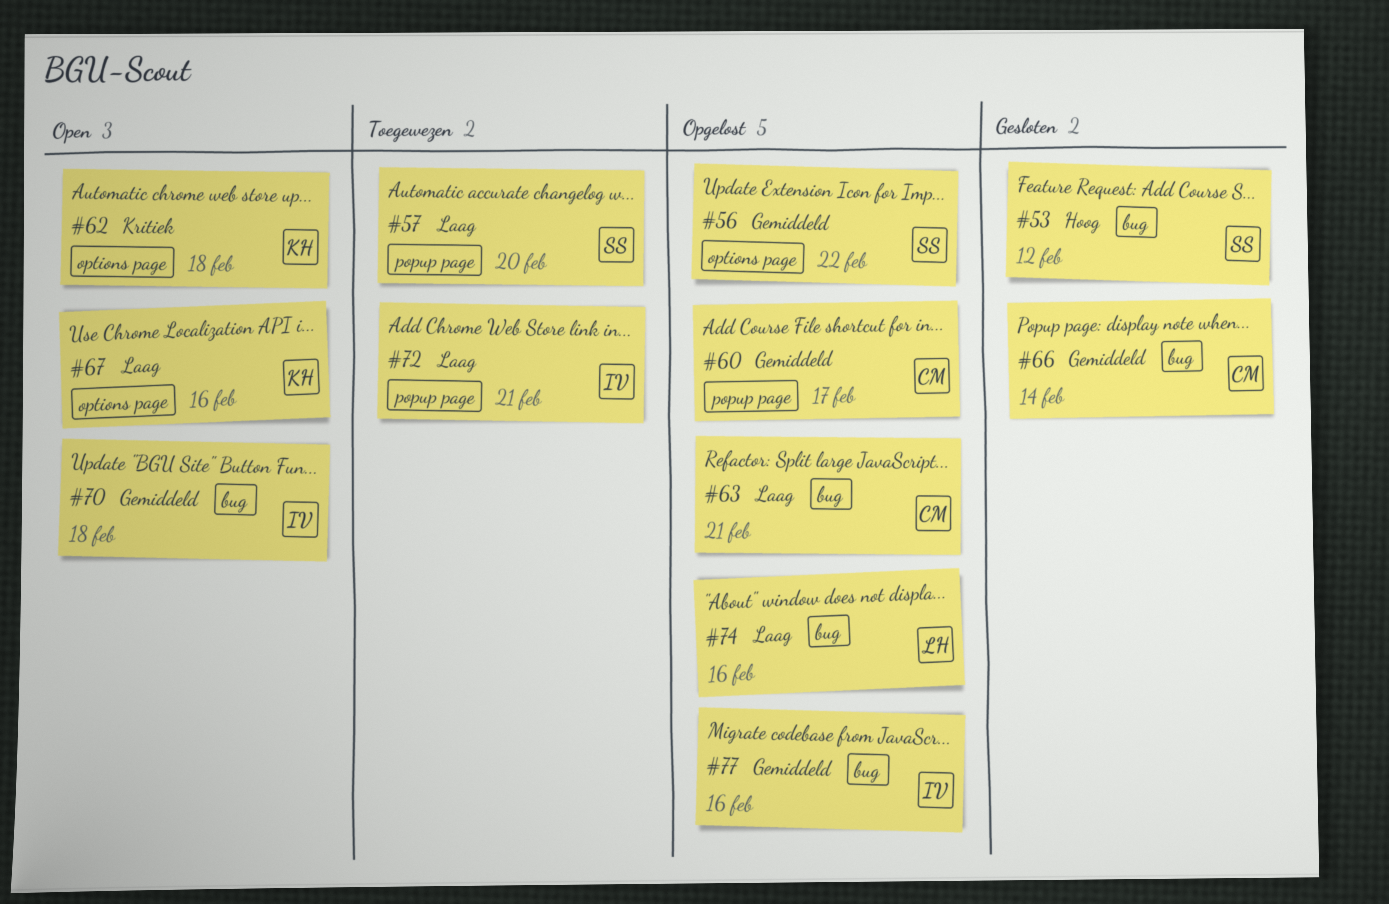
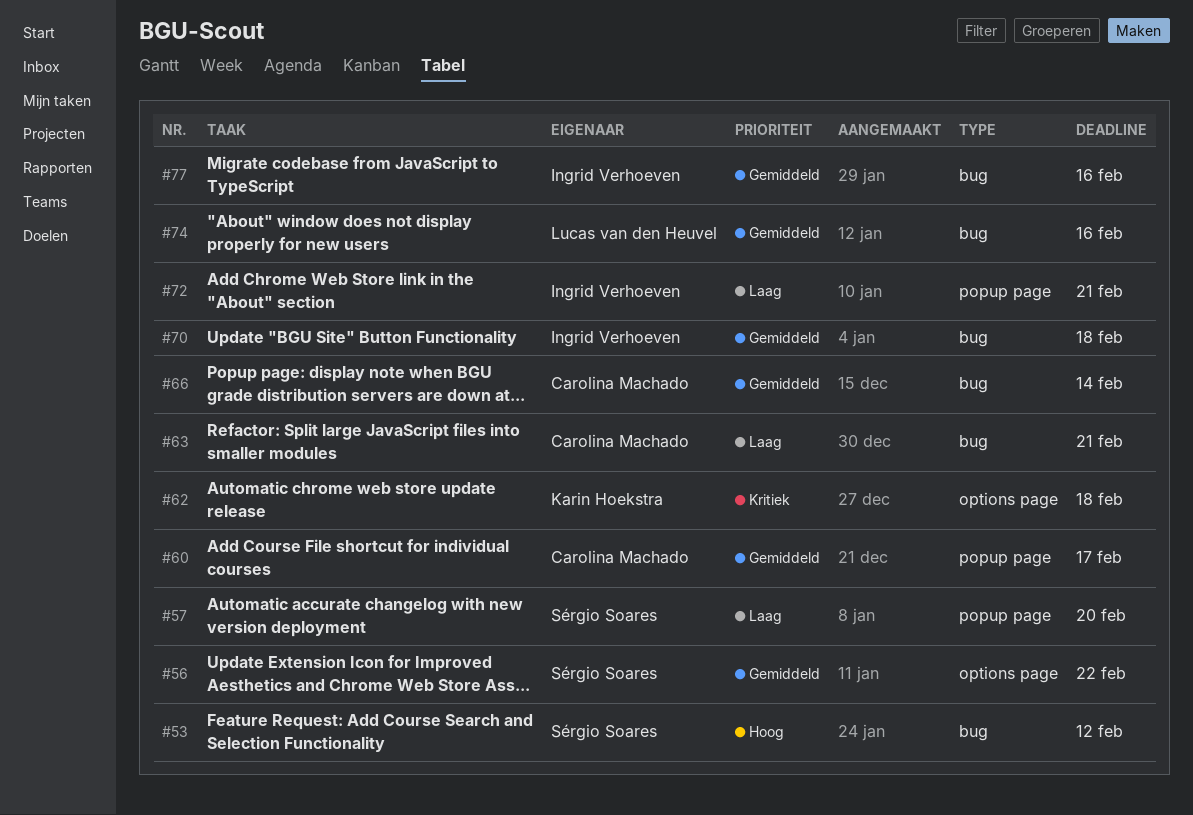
#67: present -> none
#74, priority: Laag -> Gemiddeld

